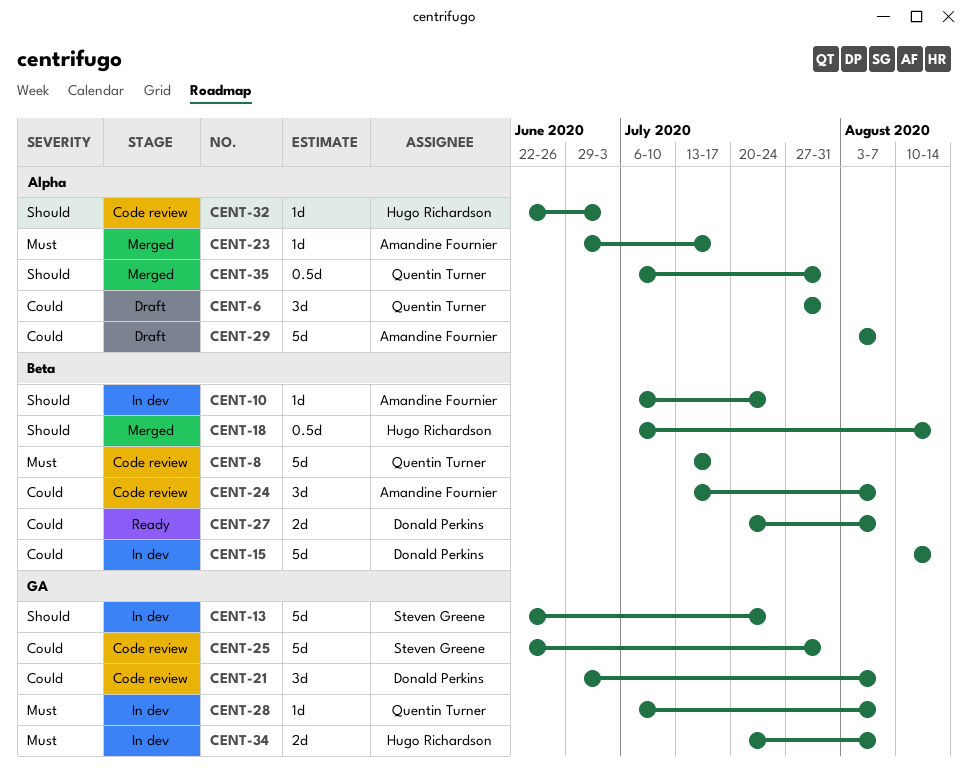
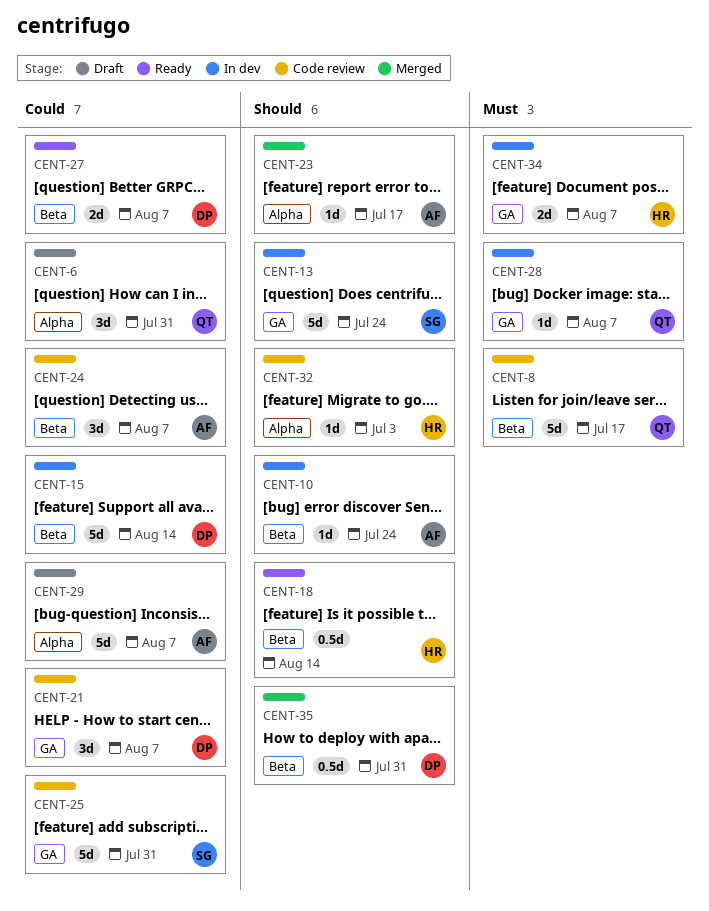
CENT-18, status: Merged -> Ready
CENT-23, priority: Must -> Should
CENT-35, owner: Quentin Turner -> Donald Perkins
CENT-35, label: Alpha -> Beta

